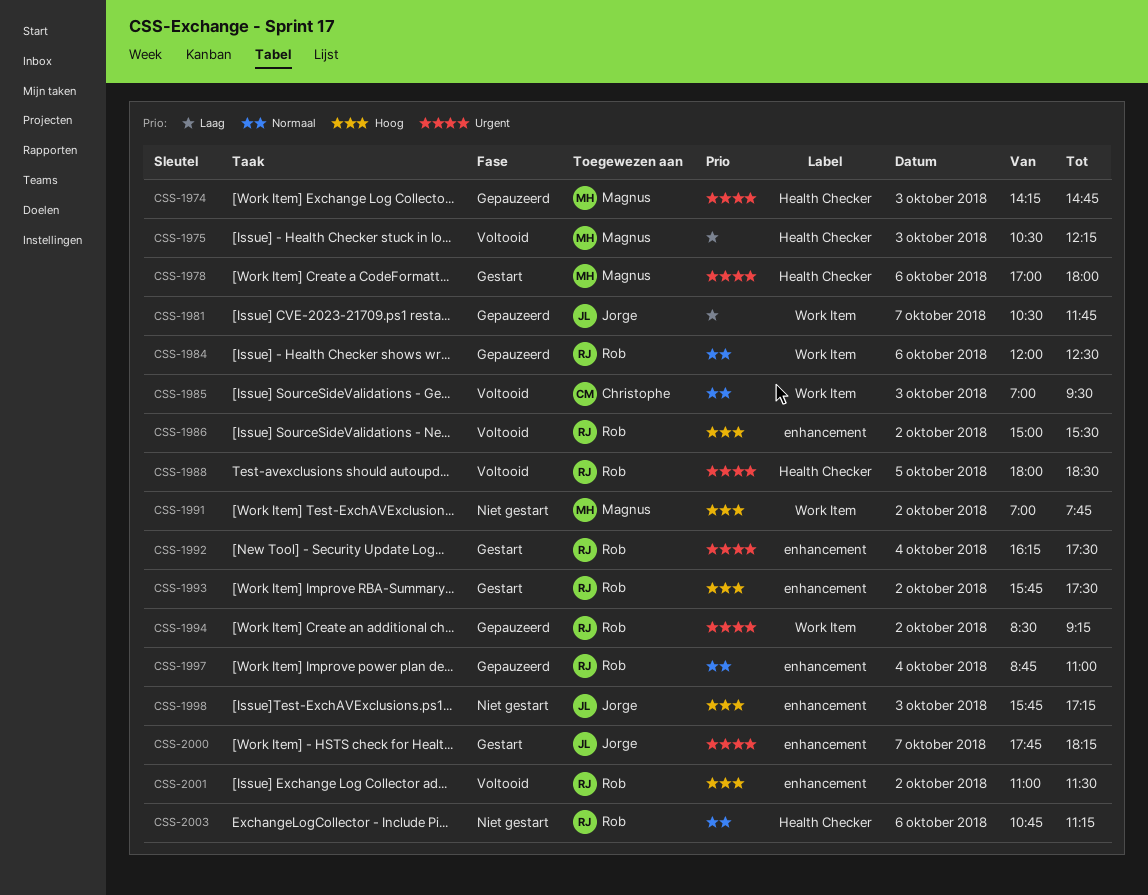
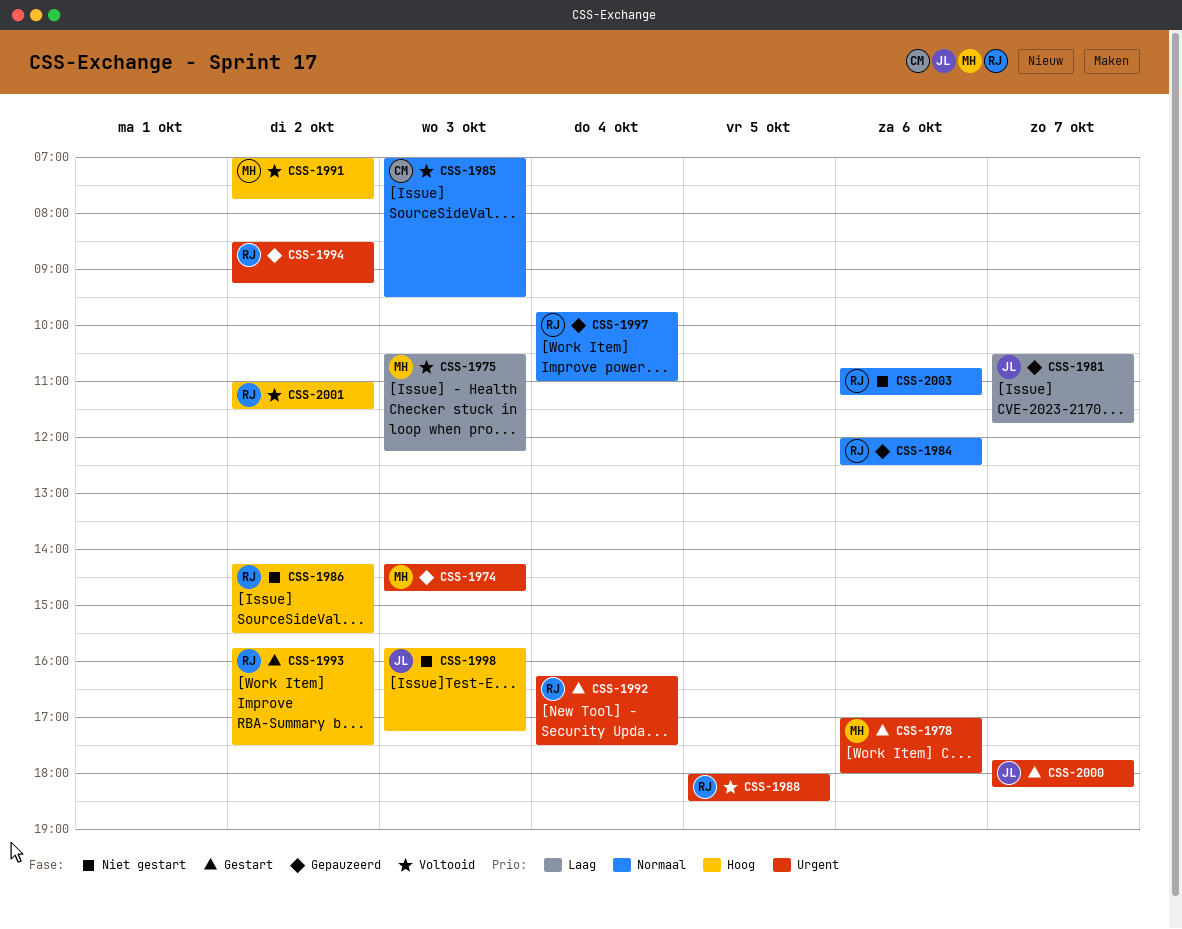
CSS-1986, status: Voltooid -> Niet gestart
CSS-1986, begins: 15:00 -> 14:15
CSS-1991, status: Niet gestart -> Voltooid
CSS-1997, begins: 08:45 -> 09:45

